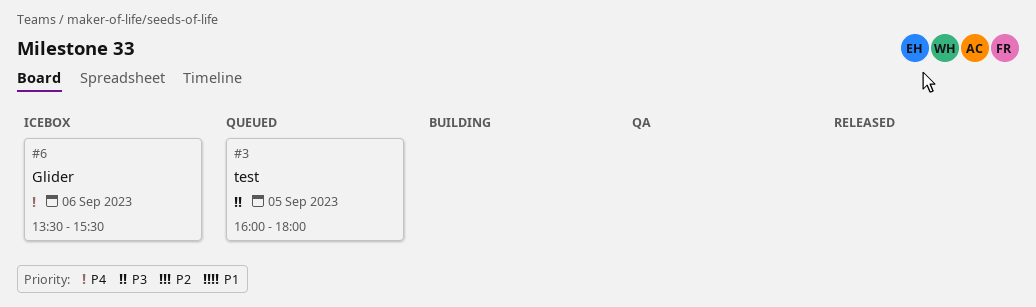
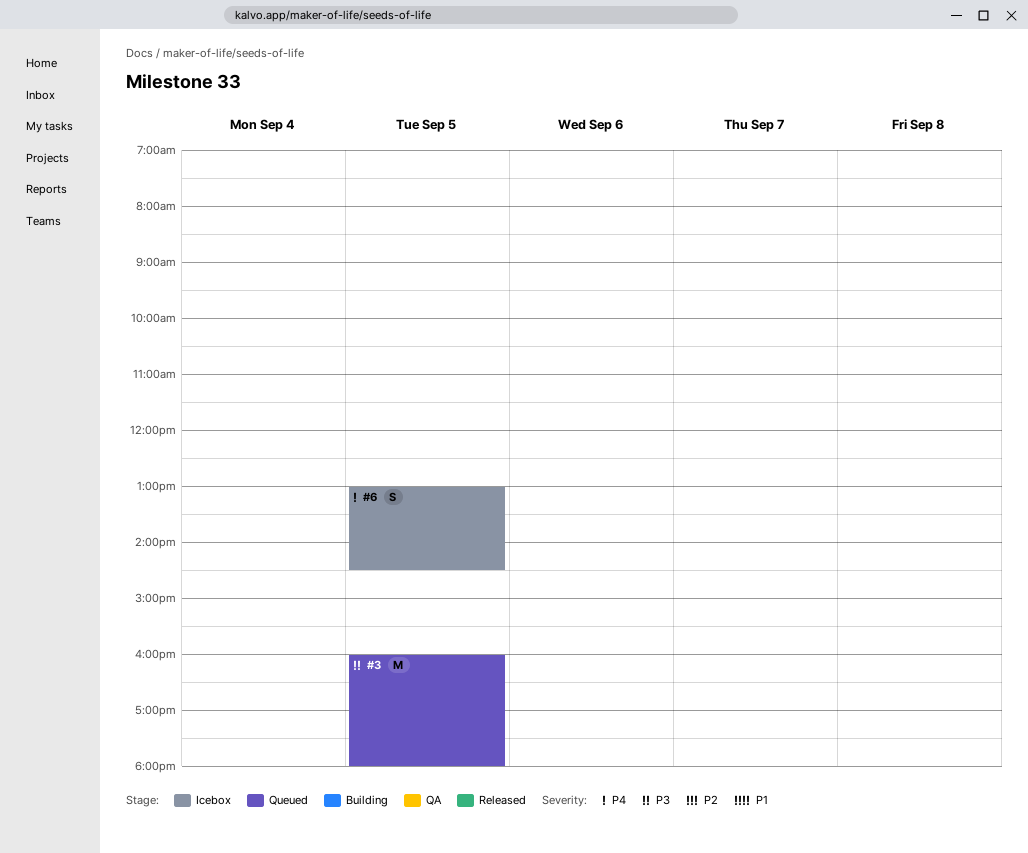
#6, day: Sep 6 -> Sep 5
#6, begins: 13:30 -> 13:00
#6, ends: 15:30 -> 14:30

